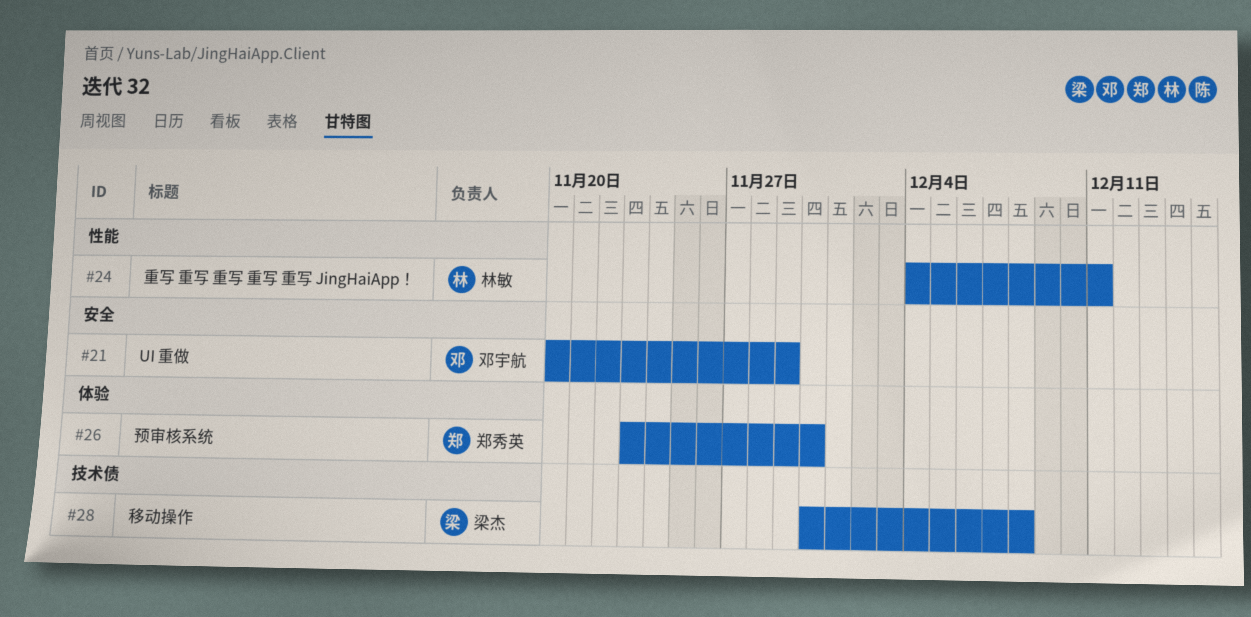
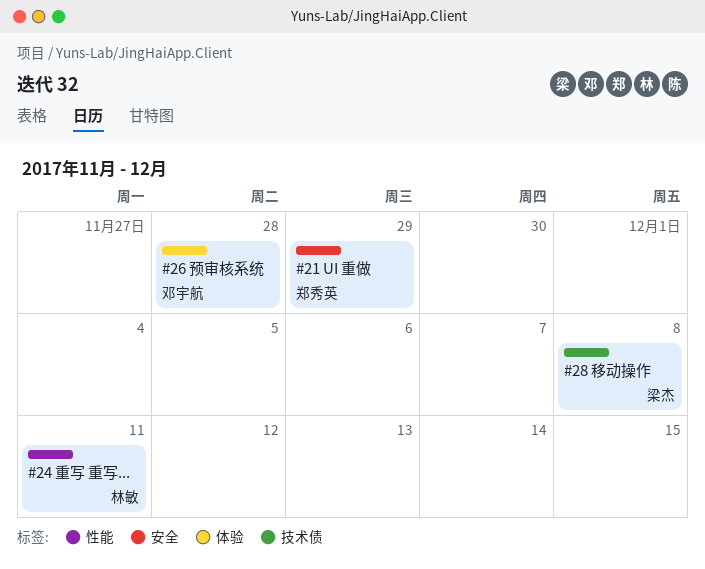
#21, owner: 邓宇航 -> 郑秀英
#26, owner: 郑秀英 -> 邓宇航
#26, due: Nov 30 -> Nov 28

